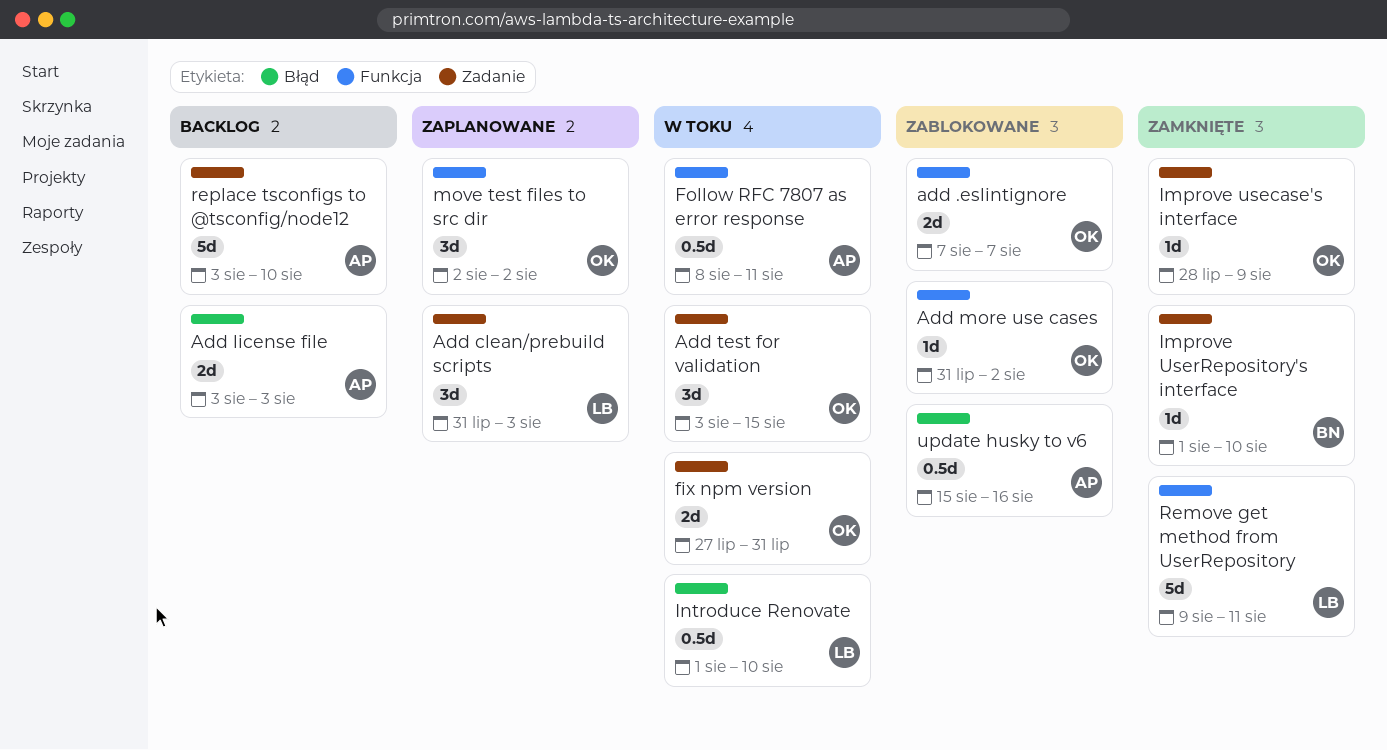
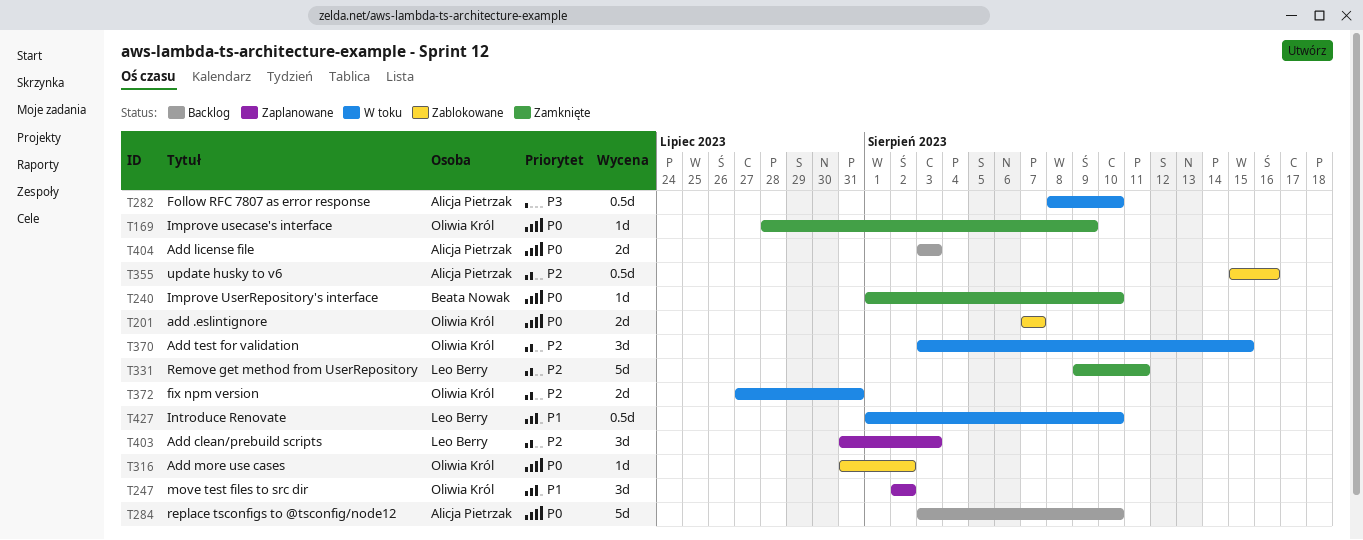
Follow RFC 7807 as error response, due: Aug 11 -> Aug 10

